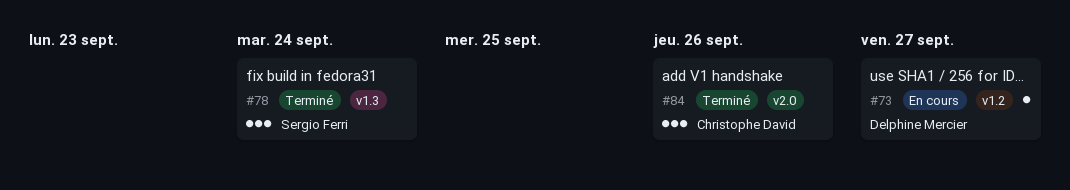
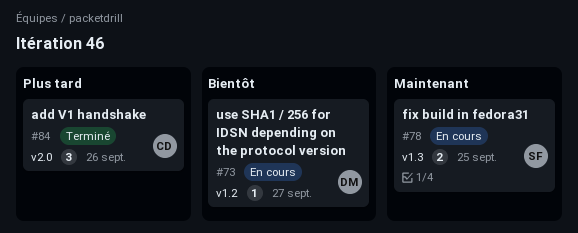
#78, status: Terminé -> En cours
#78, estimate: 3 -> 2
#78, due: Sep 24 -> Sep 25

